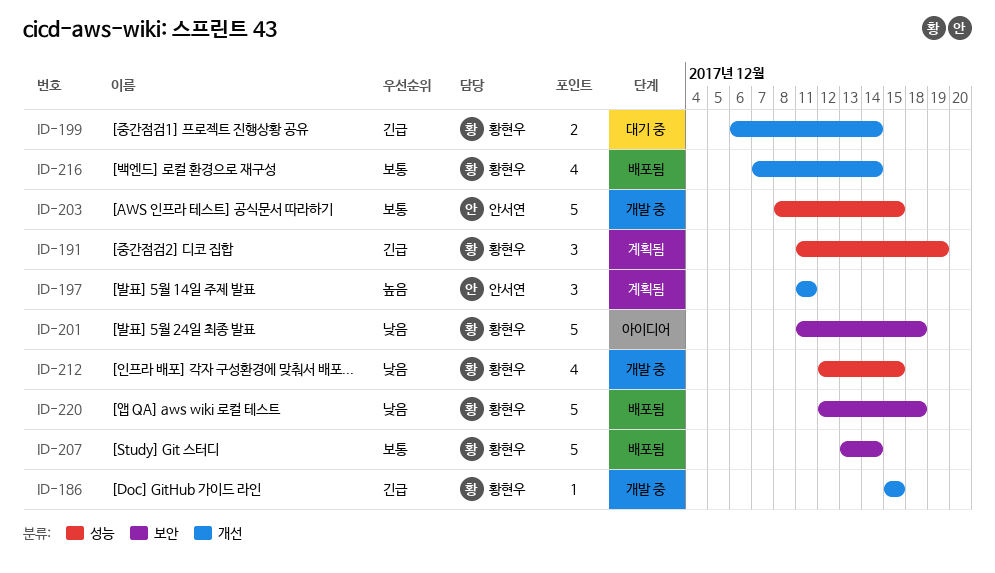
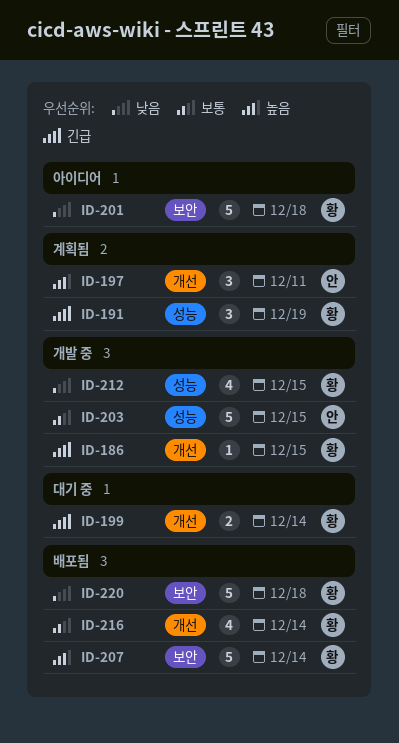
ID-207, priority: 보통 -> 높음

